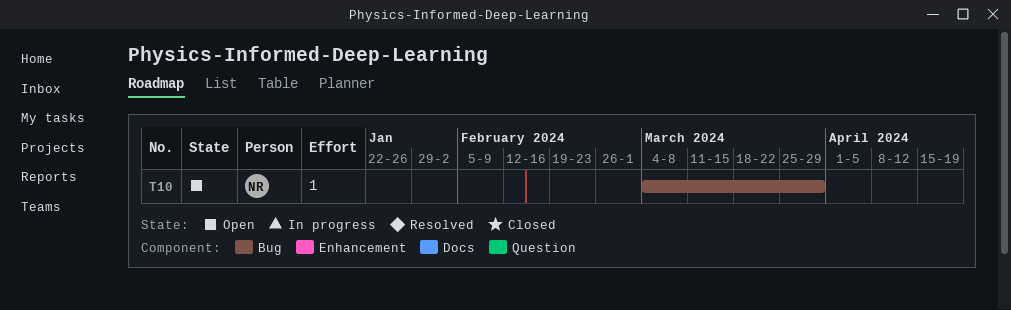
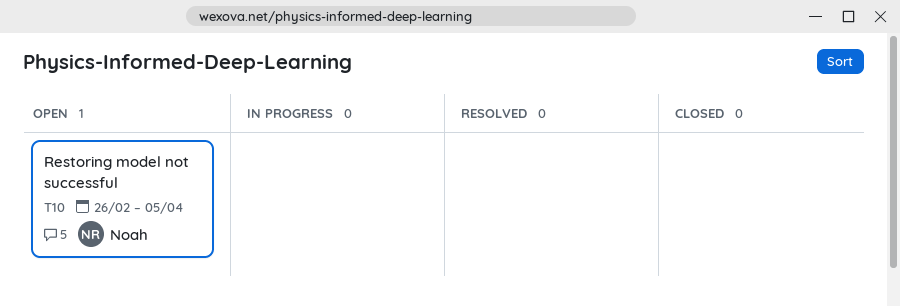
T10, start: Mar 4 -> Feb 26
T10, due: Mar 29 -> Apr 5

